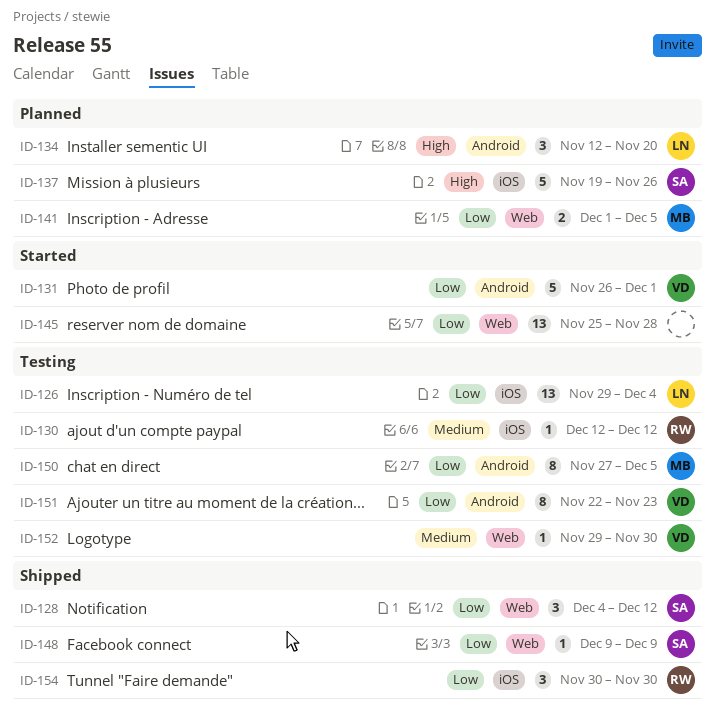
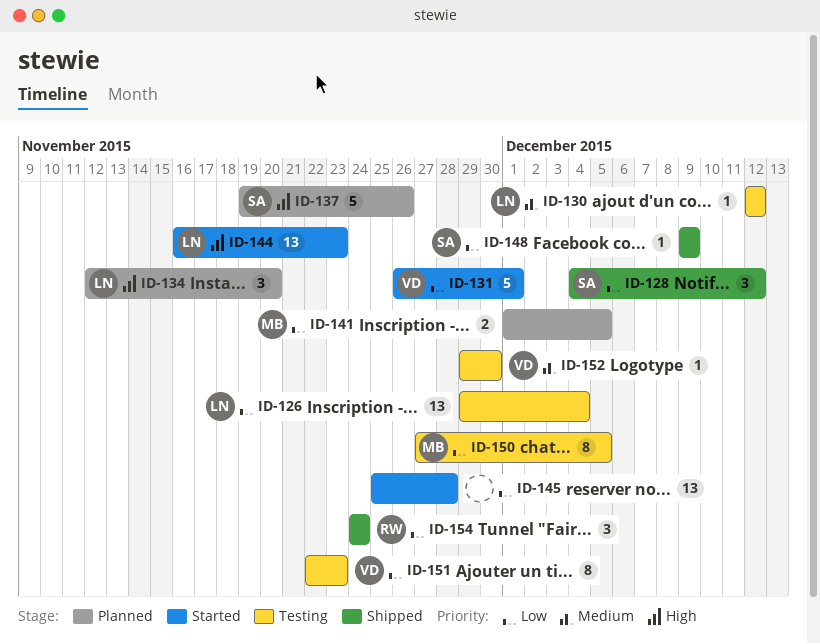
ID-130, owner: RW -> LN
ID-144: none -> present
ID-154, start: Nov 30 -> Nov 24
ID-154, due: Nov 30 -> Nov 24

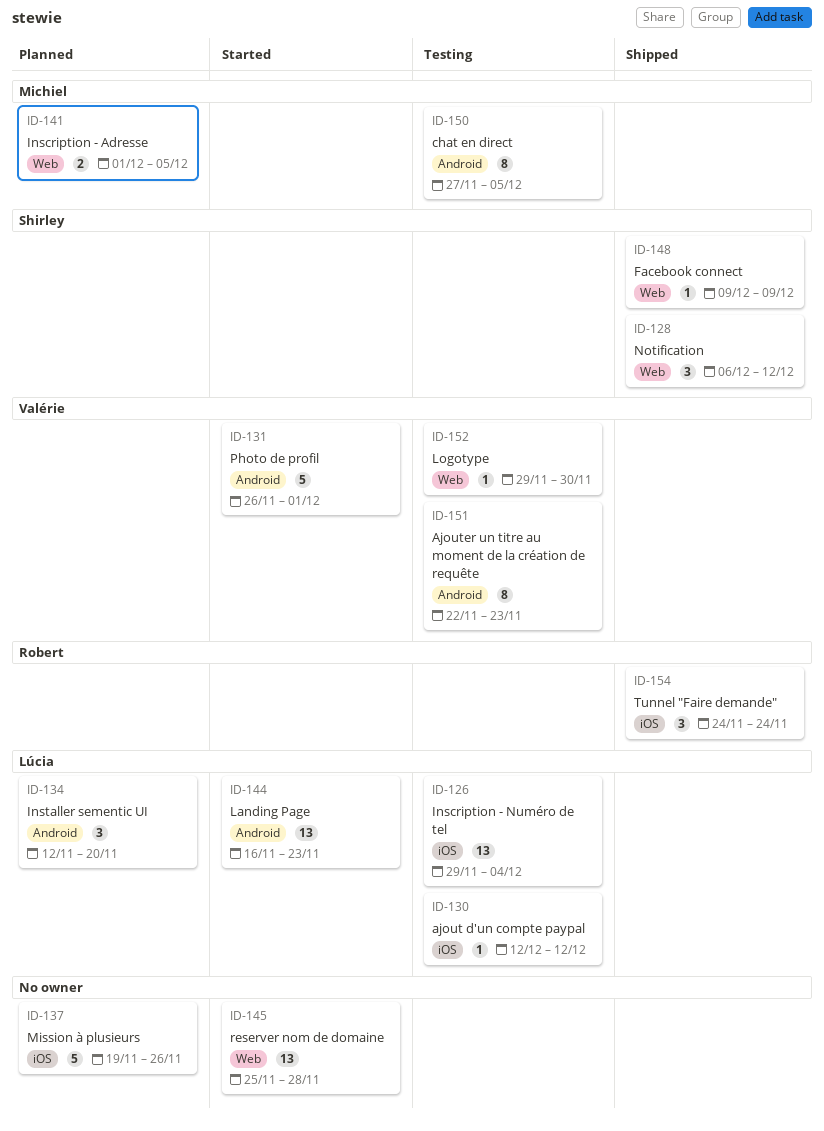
ID-128, start: Dec 4 -> Dec 6
ID-137, owner: Shirley -> none

